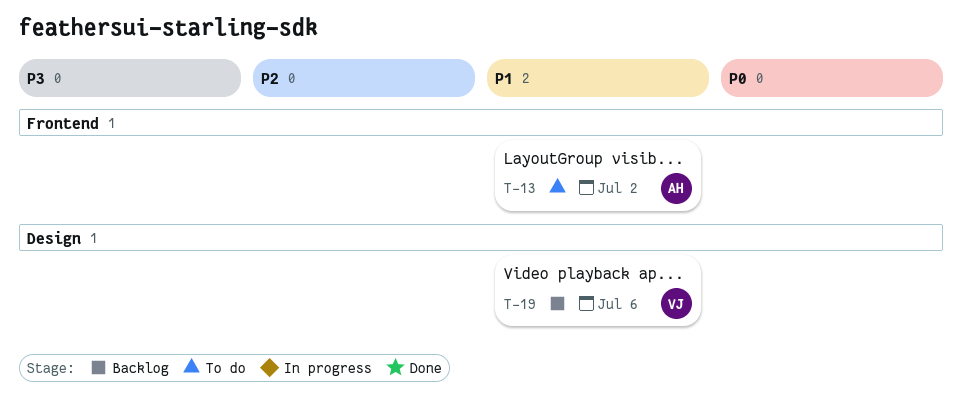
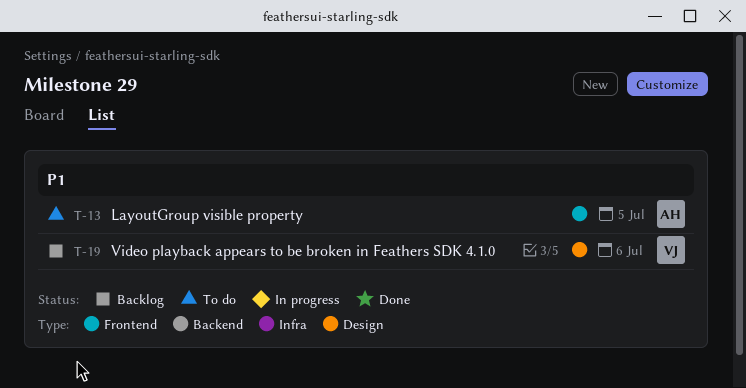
T-13, due: Jul 2 -> Jul 5

